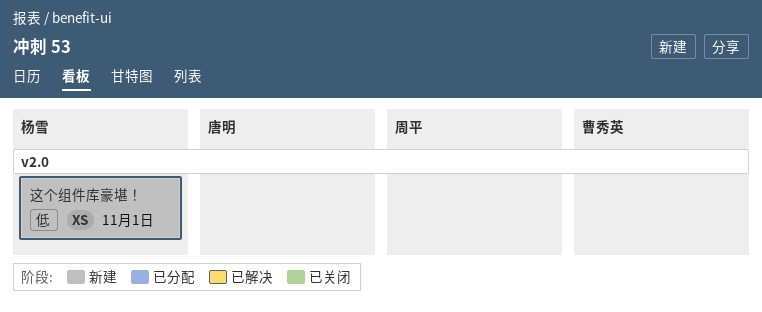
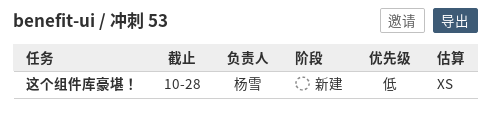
这个组件库豪堪！, due: Nov 1 -> Oct 28

